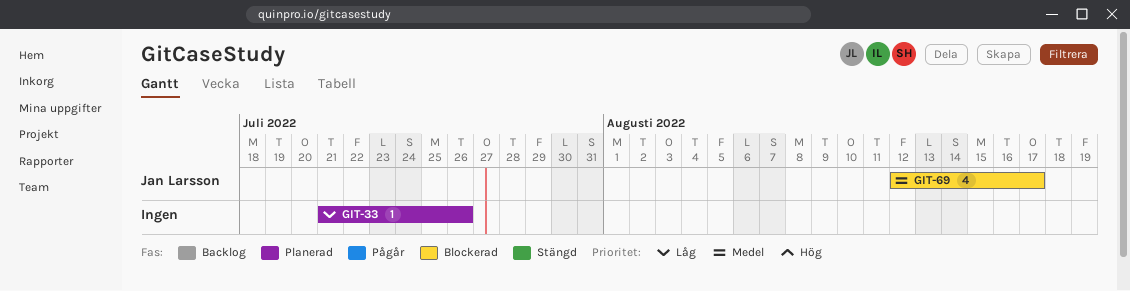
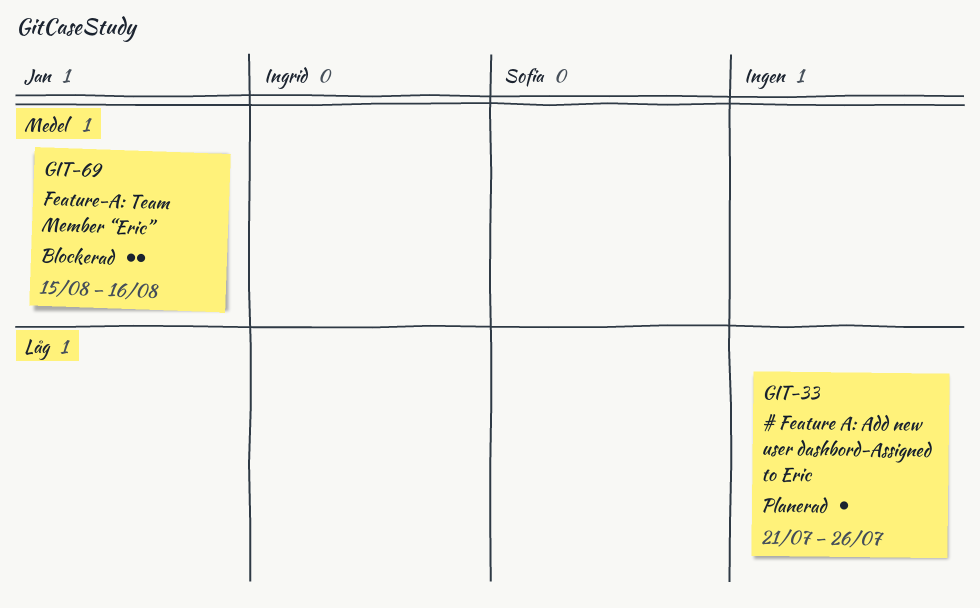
GIT-69, estimate: 4 -> 2
GIT-69, start: Aug 12 -> Aug 15
GIT-69, due: Aug 17 -> Aug 16

